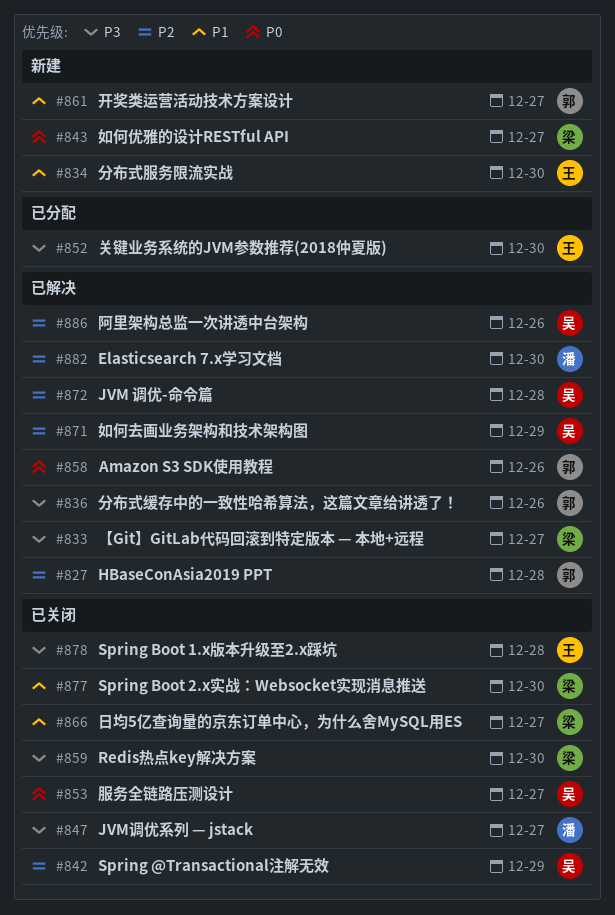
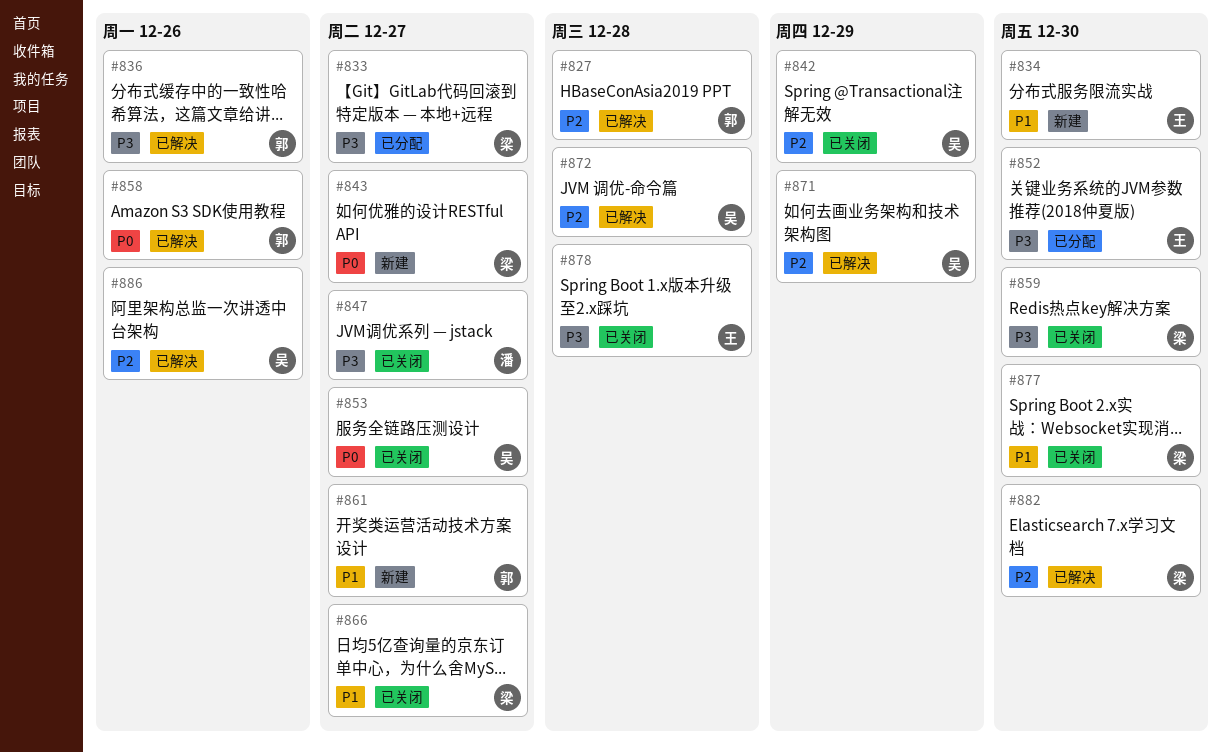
#833, status: 已解决 -> 已分配
#882, owner: 潘 -> 梁

